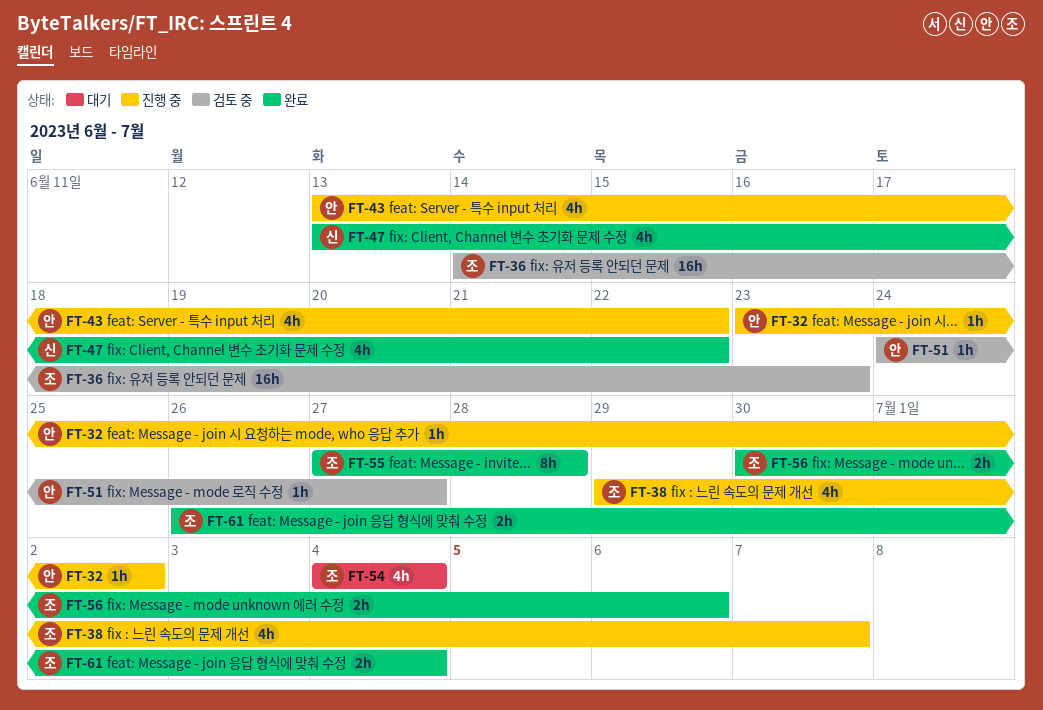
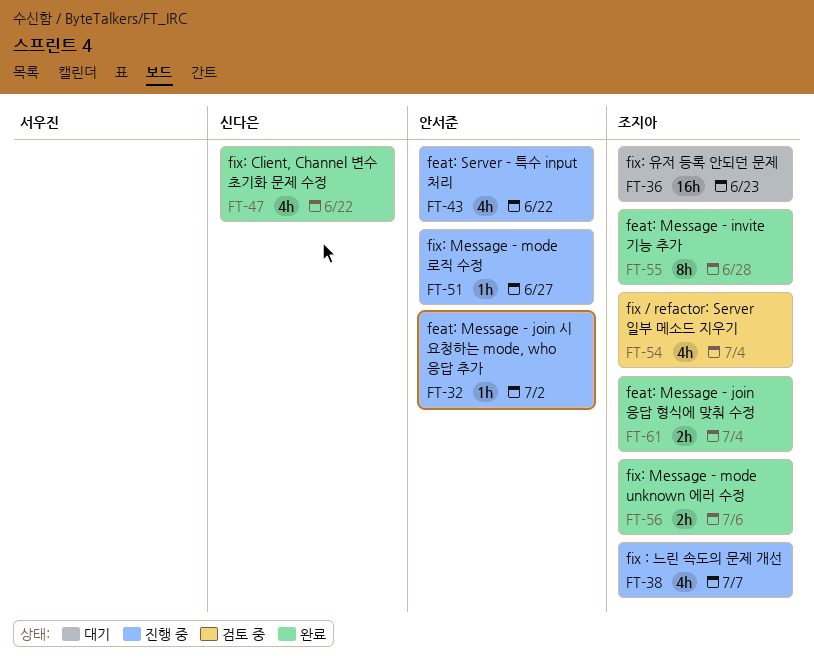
FT-36, status: 검토 중 -> 대기
FT-51, status: 검토 중 -> 진행 중
FT-54, status: 대기 -> 검토 중

